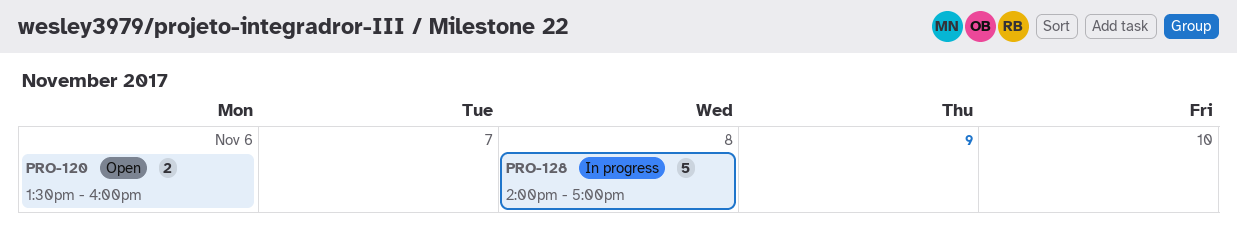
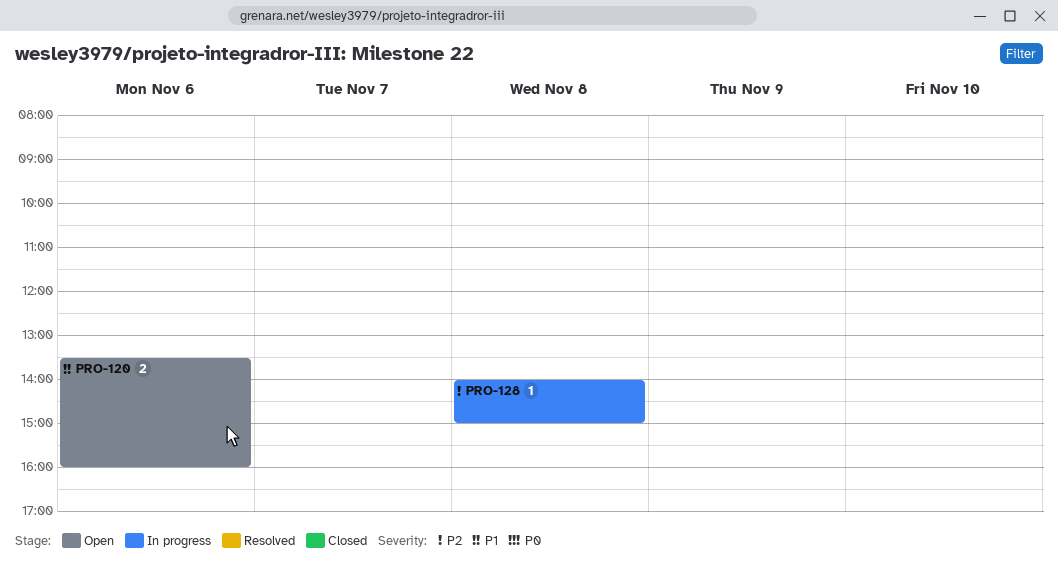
PRO-128, estimate: 5 -> 1
PRO-128, ends: 17:00 -> 15:00

